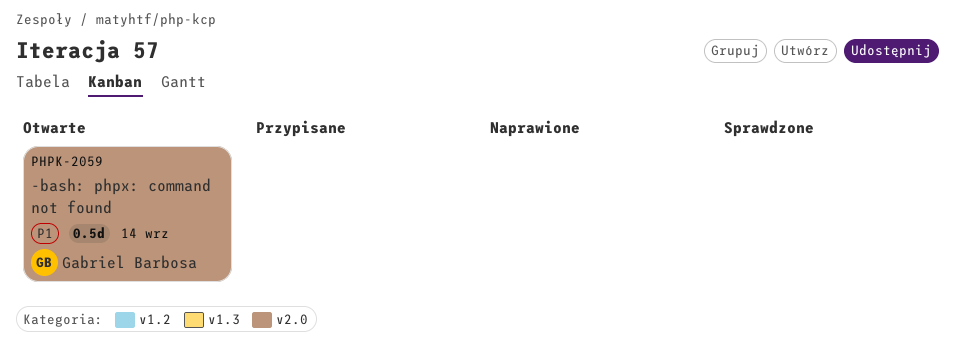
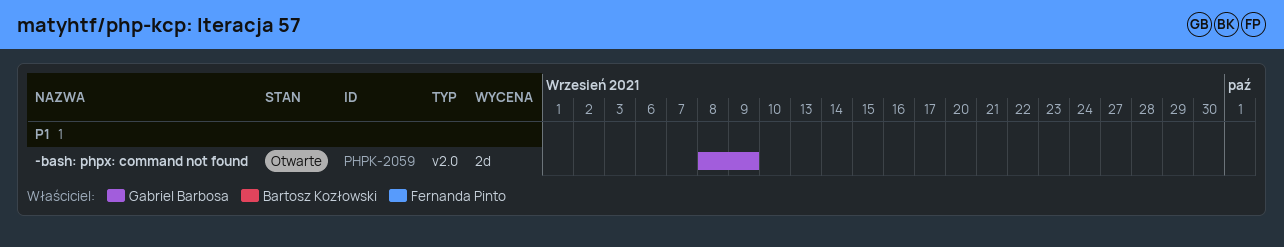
PHPK-2059, estimate: 0.5d -> 2d
PHPK-2059, due: Sep 14 -> Sep 9

